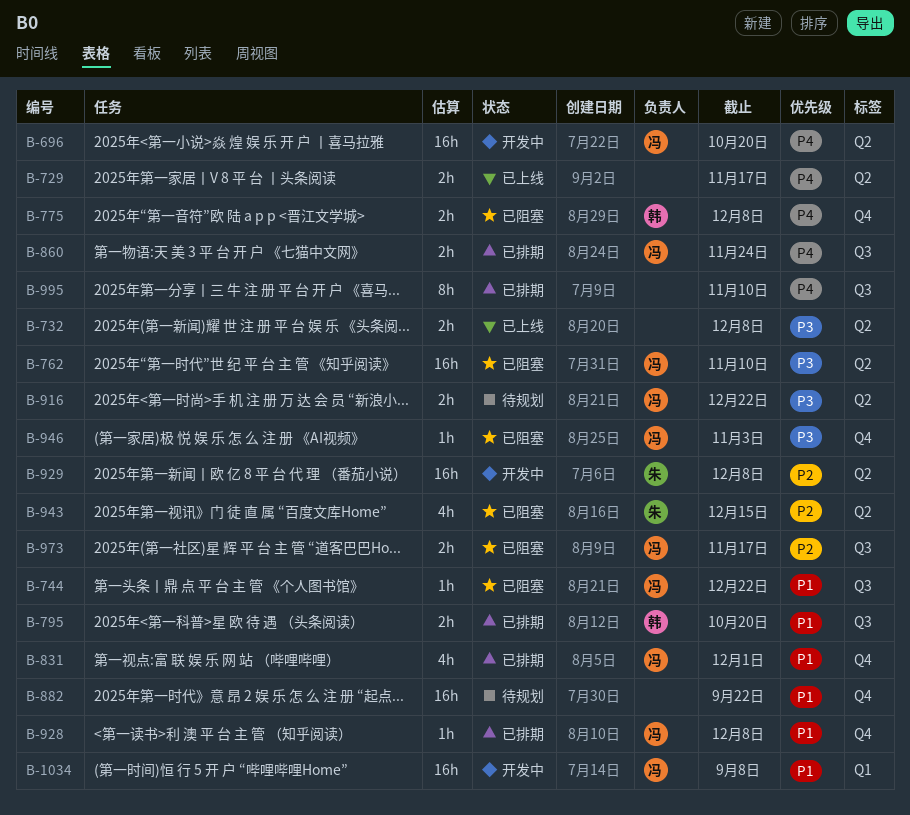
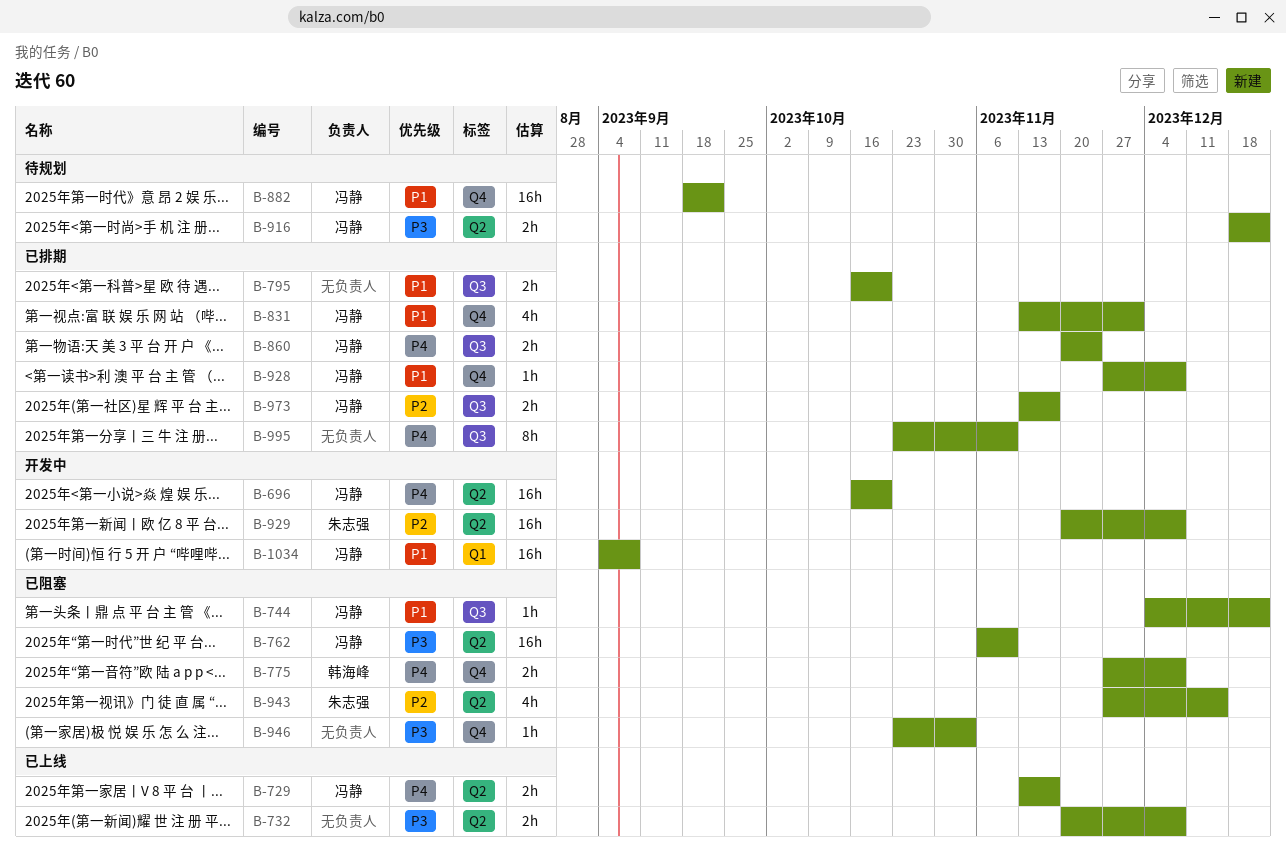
B-729, owner: none -> 冯静
B-795, owner: 韩海峰 -> none
B-882, owner: none -> 冯静
B-946, owner: 冯静 -> none
B-973, status: 已阻塞 -> 已排期

